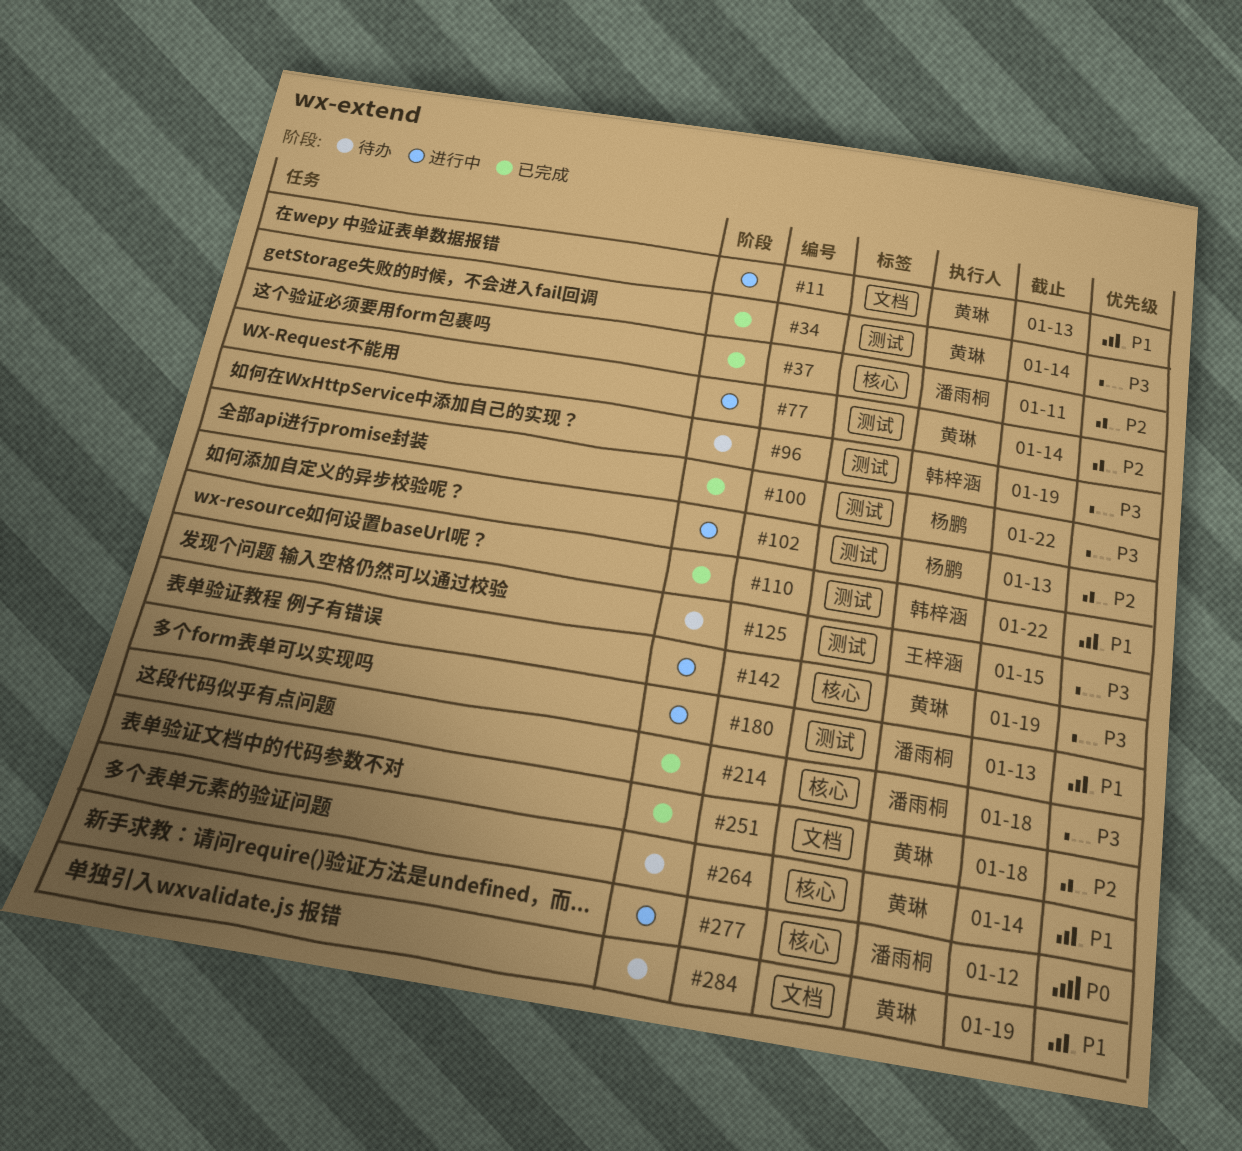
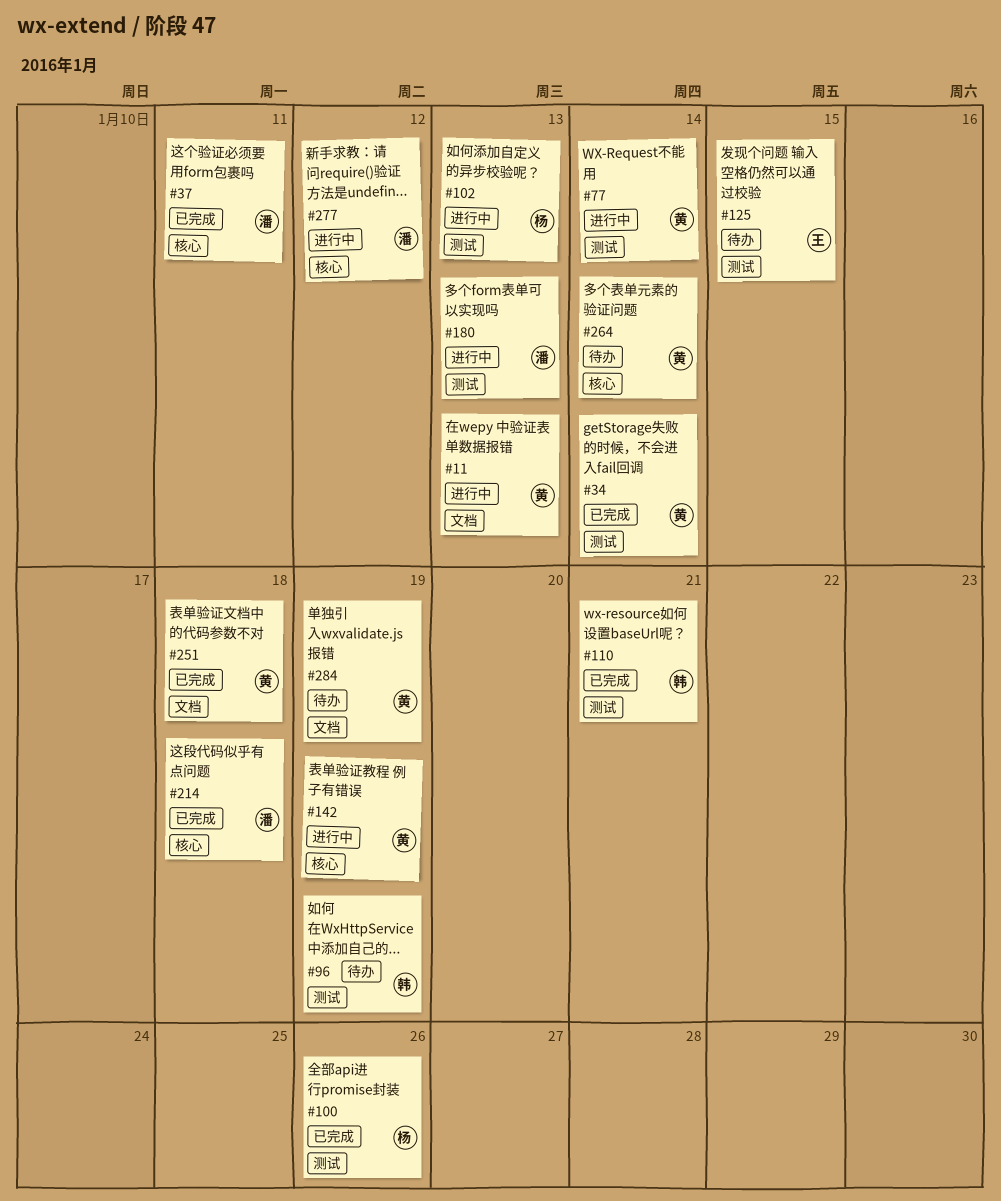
#100, due: Jan 22 -> Jan 26
#110, due: Jan 22 -> Jan 21

